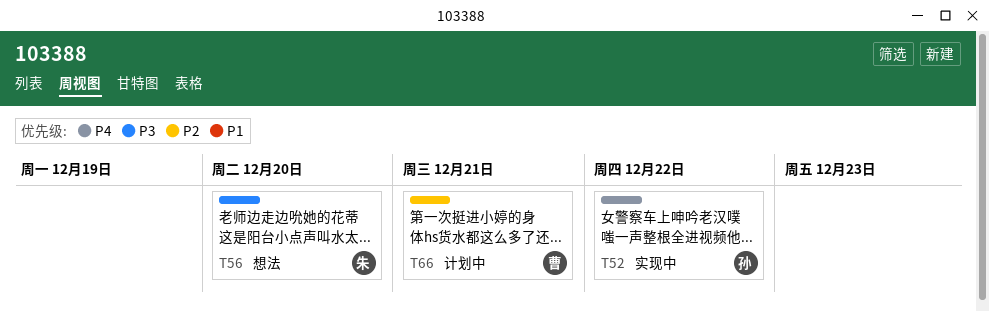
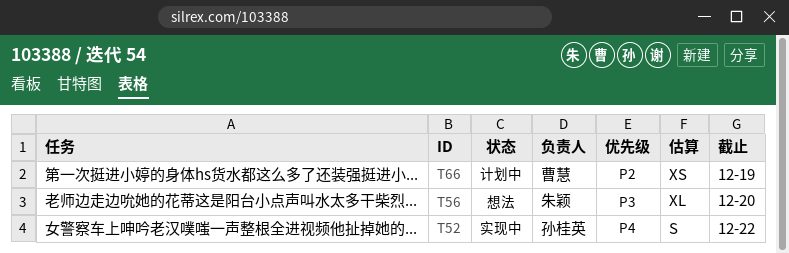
T66, due: Dec 21 -> Dec 19

